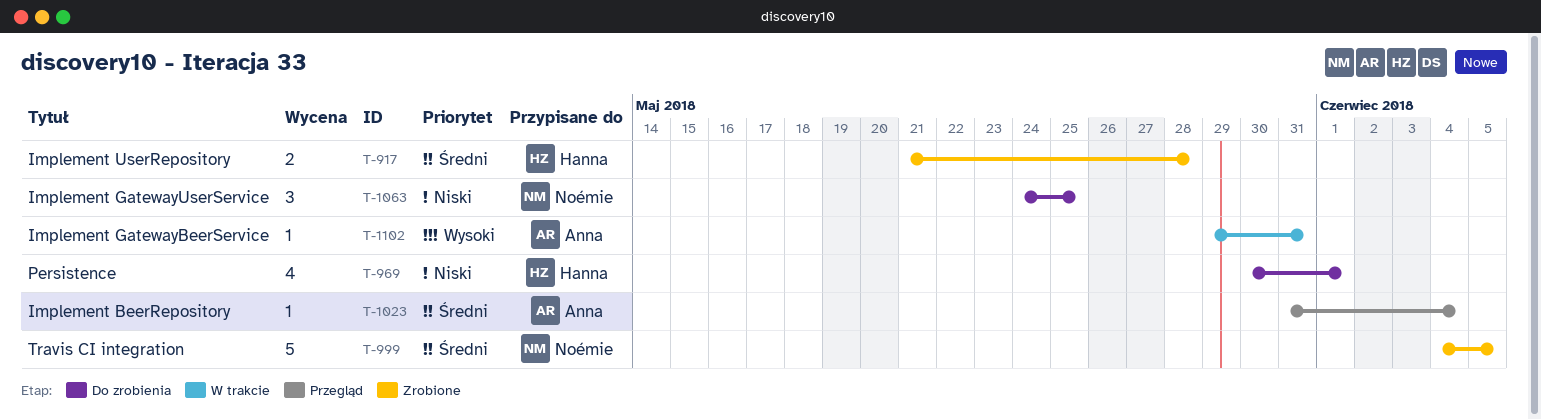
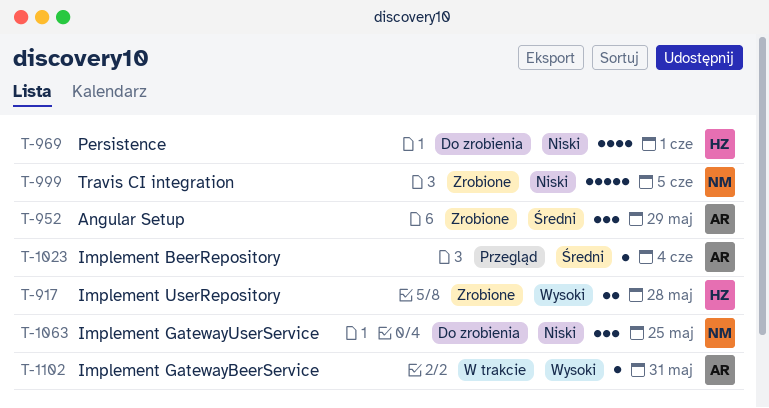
T-917, priority: Średni -> Wysoki
T-952: none -> present
T-999, priority: Średni -> Niski

